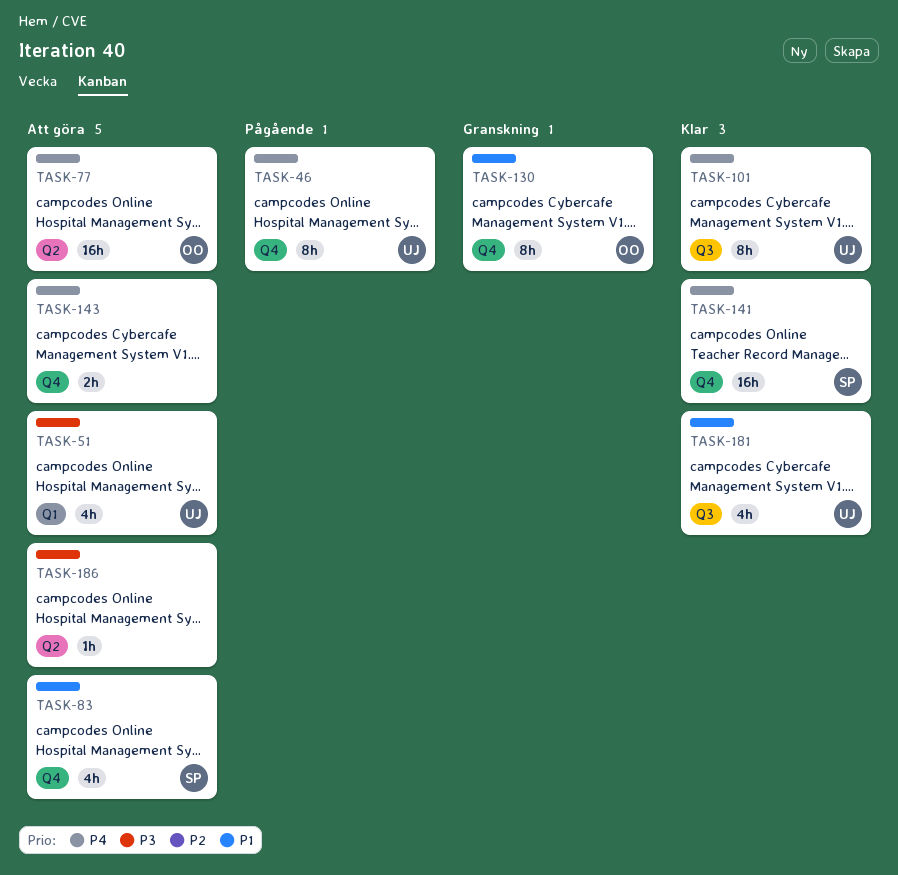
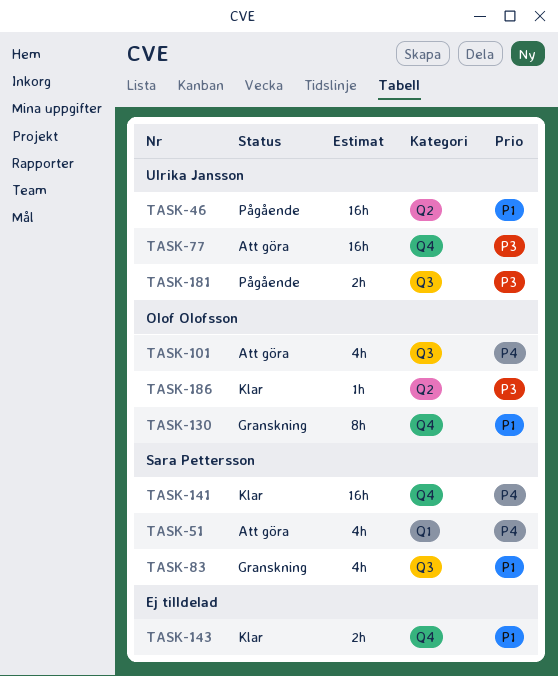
TASK-46, priority: P4 -> P1
TASK-46, label: Q4 -> Q2
TASK-46, estimate: 8h -> 16h
TASK-51, owner: Ulrika Jansson -> Sara Pettersson
TASK-51, priority: P3 -> P4
TASK-77, owner: Olof Olofsson -> Ulrika Jansson
TASK-77, priority: P4 -> P3
TASK-77, label: Q2 -> Q4
TASK-83, status: Att göra -> Granskning
TASK-83, label: Q4 -> Q3
TASK-101, status: Klar -> Att göra
TASK-101, owner: Ulrika Jansson -> Olof Olofsson
TASK-101, estimate: 8h -> 4h
TASK-143, status: Att göra -> Klar
TASK-143, priority: P4 -> P1
TASK-181, status: Klar -> Pågående
TASK-181, priority: P1 -> P3
TASK-181, estimate: 4h -> 2h
TASK-186, status: Att göra -> Klar
TASK-186, owner: none -> Olof Olofsson

